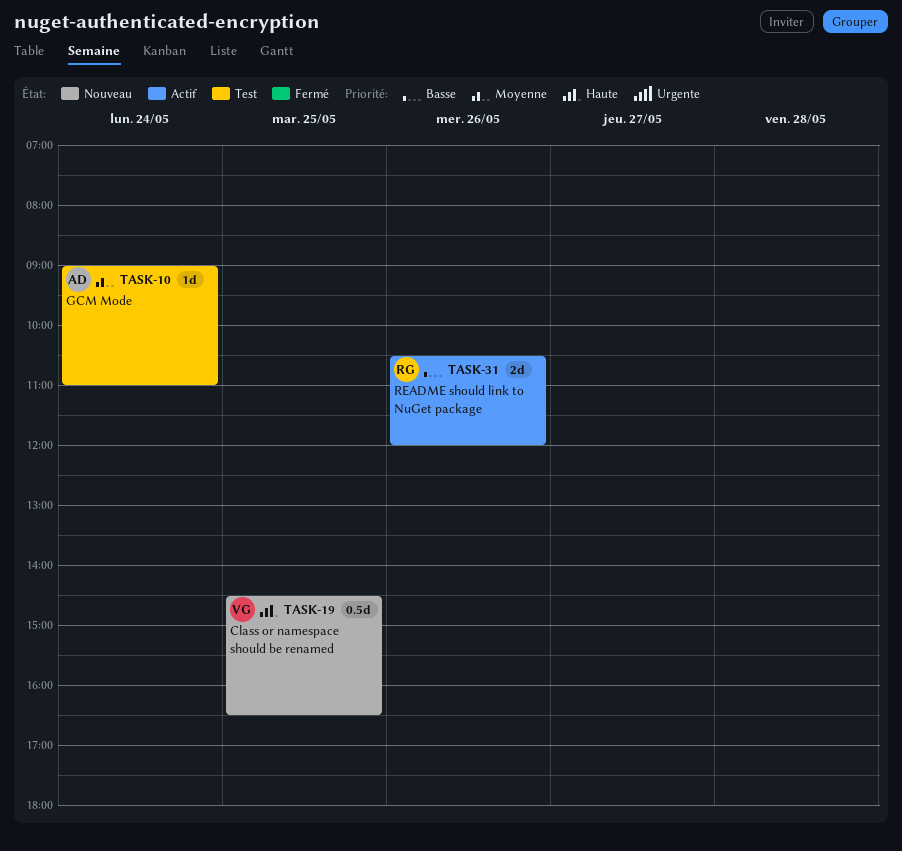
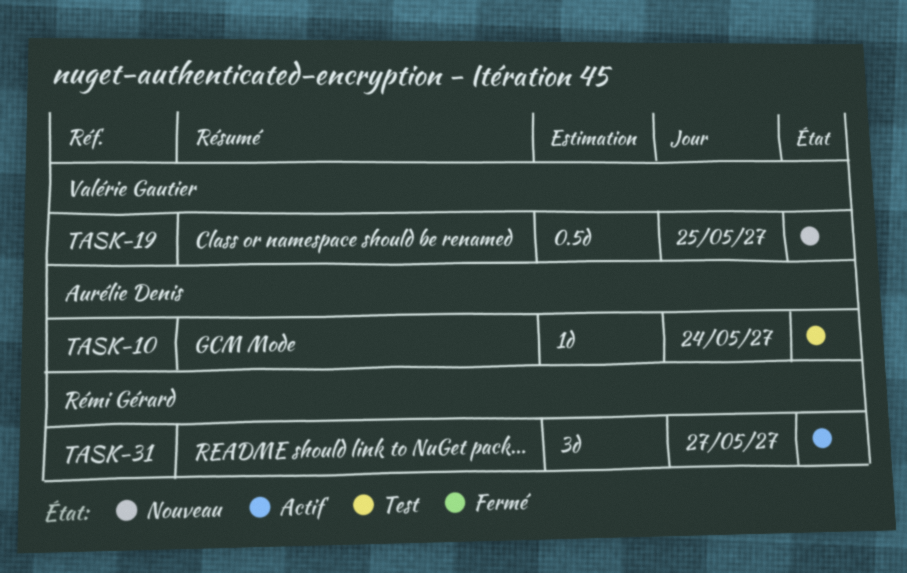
TASK-31, estimate: 2d -> 3d
TASK-31, day: May 26 -> May 27

